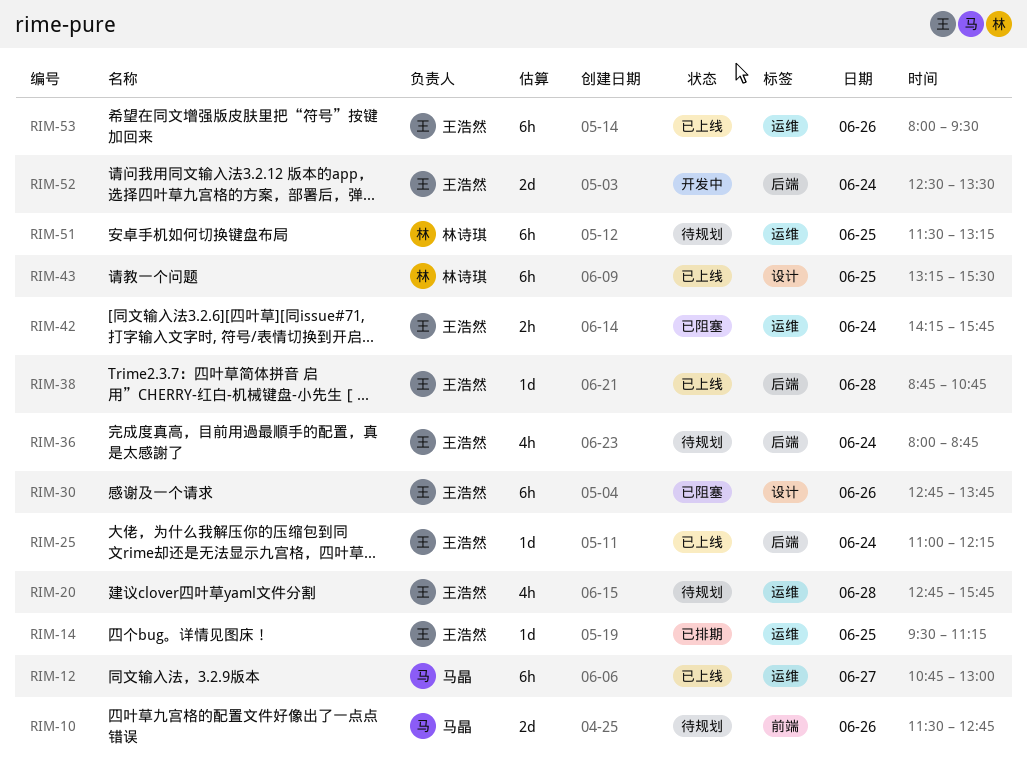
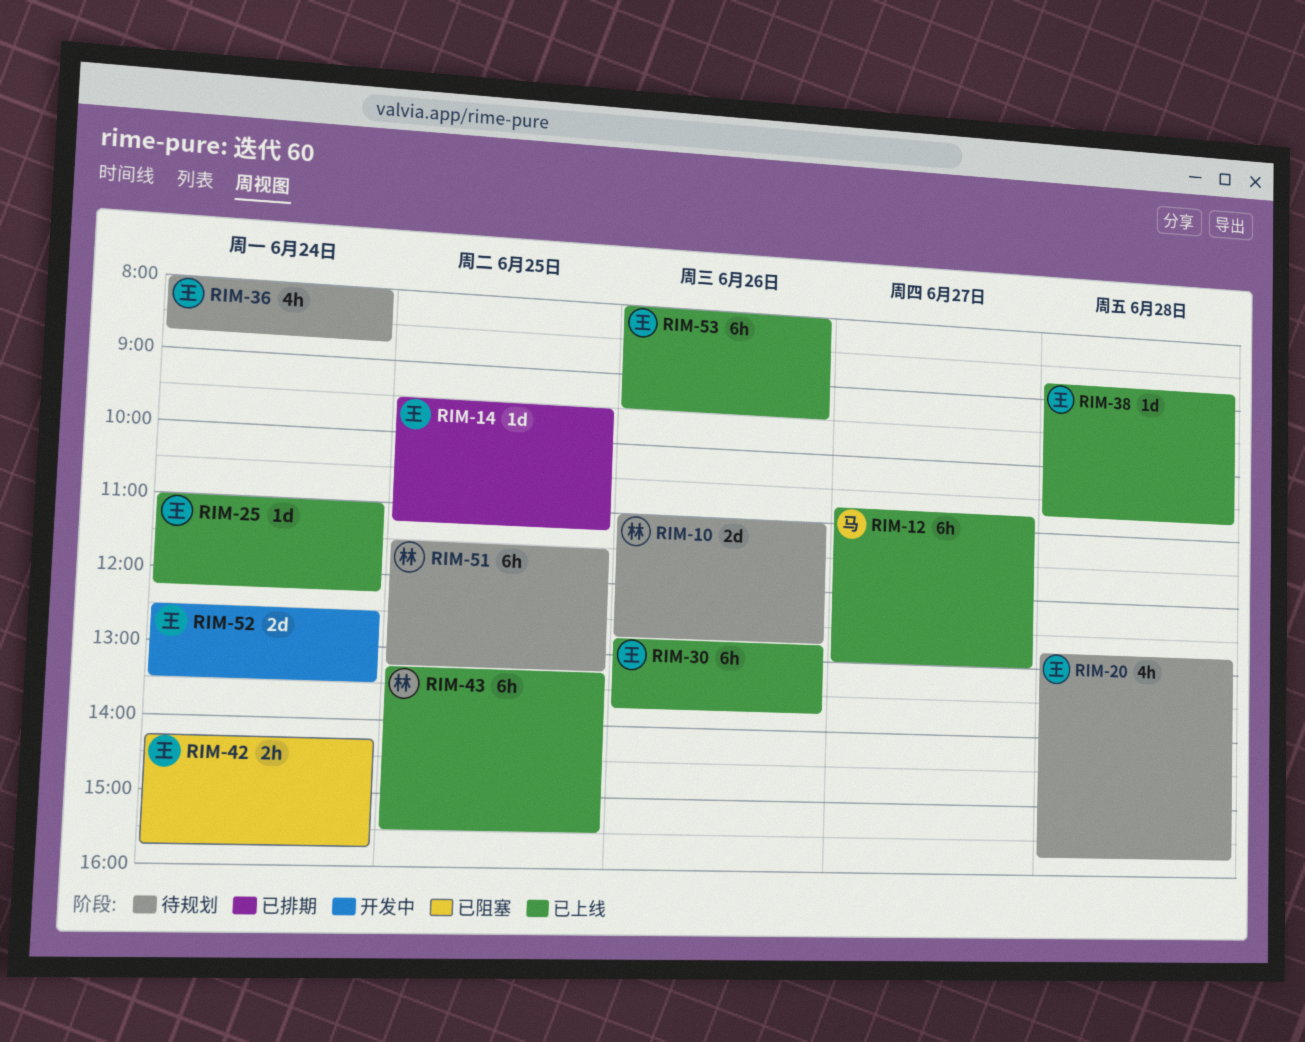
RIM-10, owner: 马晶 -> 林诗琪
RIM-10, begins: 11:30 -> 11:00
RIM-30, status: 已阻塞 -> 已上线

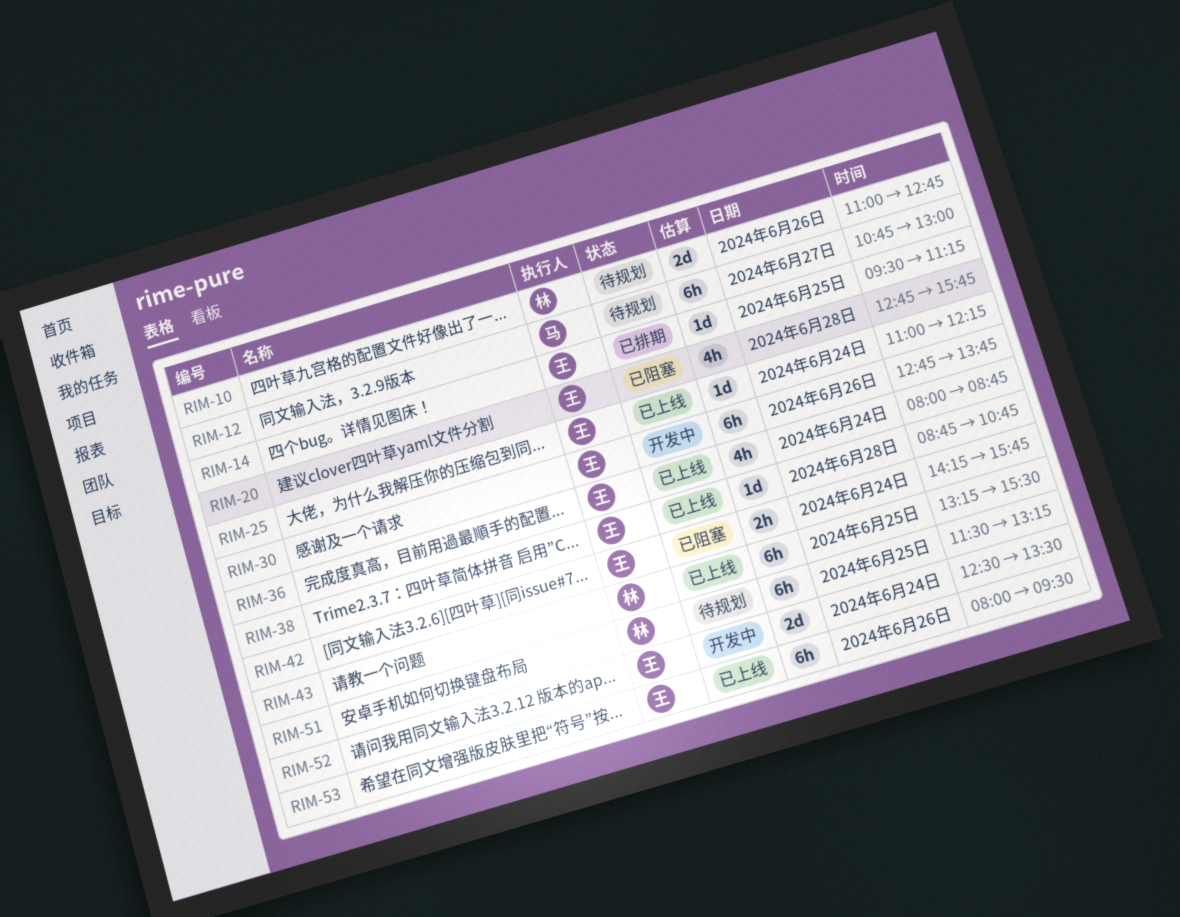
RIM-12, status: 已上线 -> 待规划
RIM-20, status: 待规划 -> 已阻塞
RIM-30, status: 已上线 -> 开发中
RIM-36, status: 待规划 -> 已上线

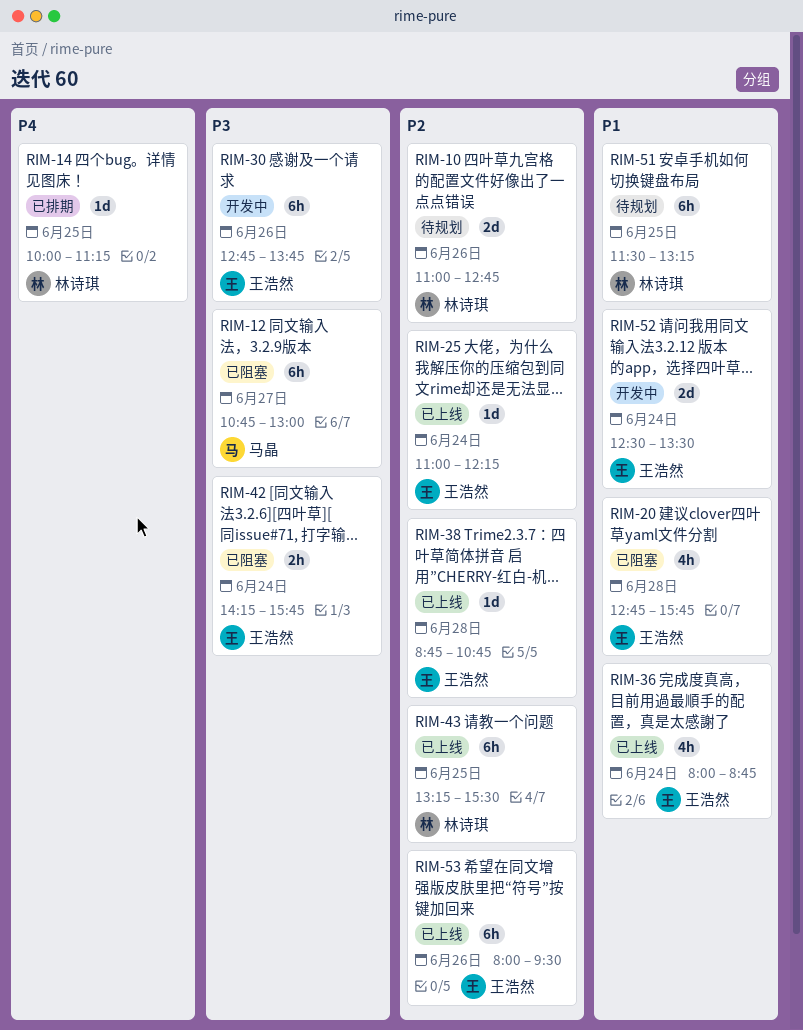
RIM-12, status: 待规划 -> 已阻塞
RIM-14, owner: 王浩然 -> 林诗琪
RIM-14, begins: 09:30 -> 10:00

